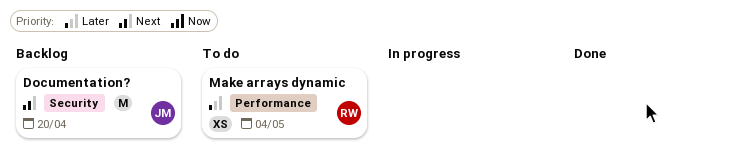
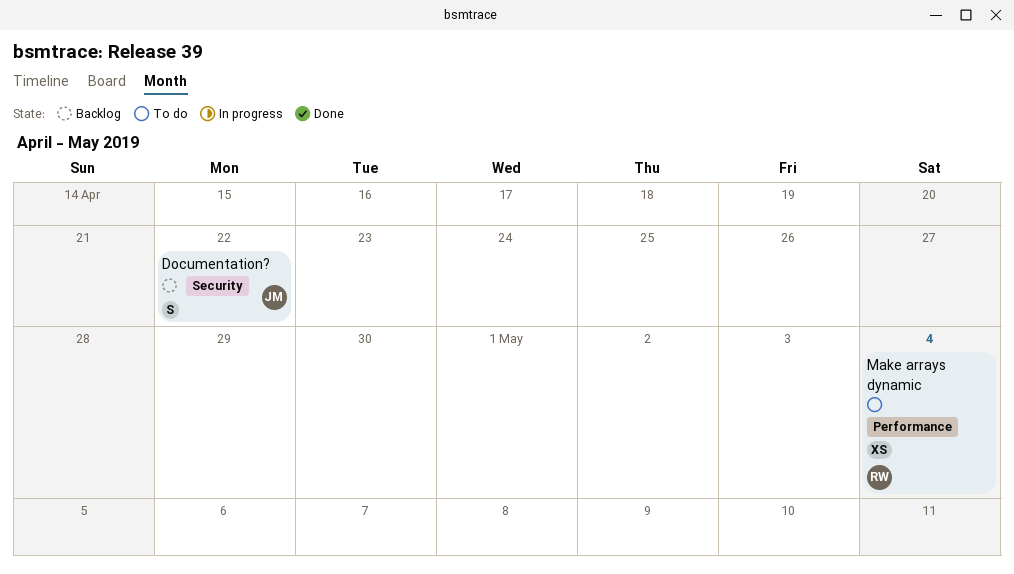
Documentation?, estimate: M -> S
Documentation?, due: Apr 20 -> Apr 22

